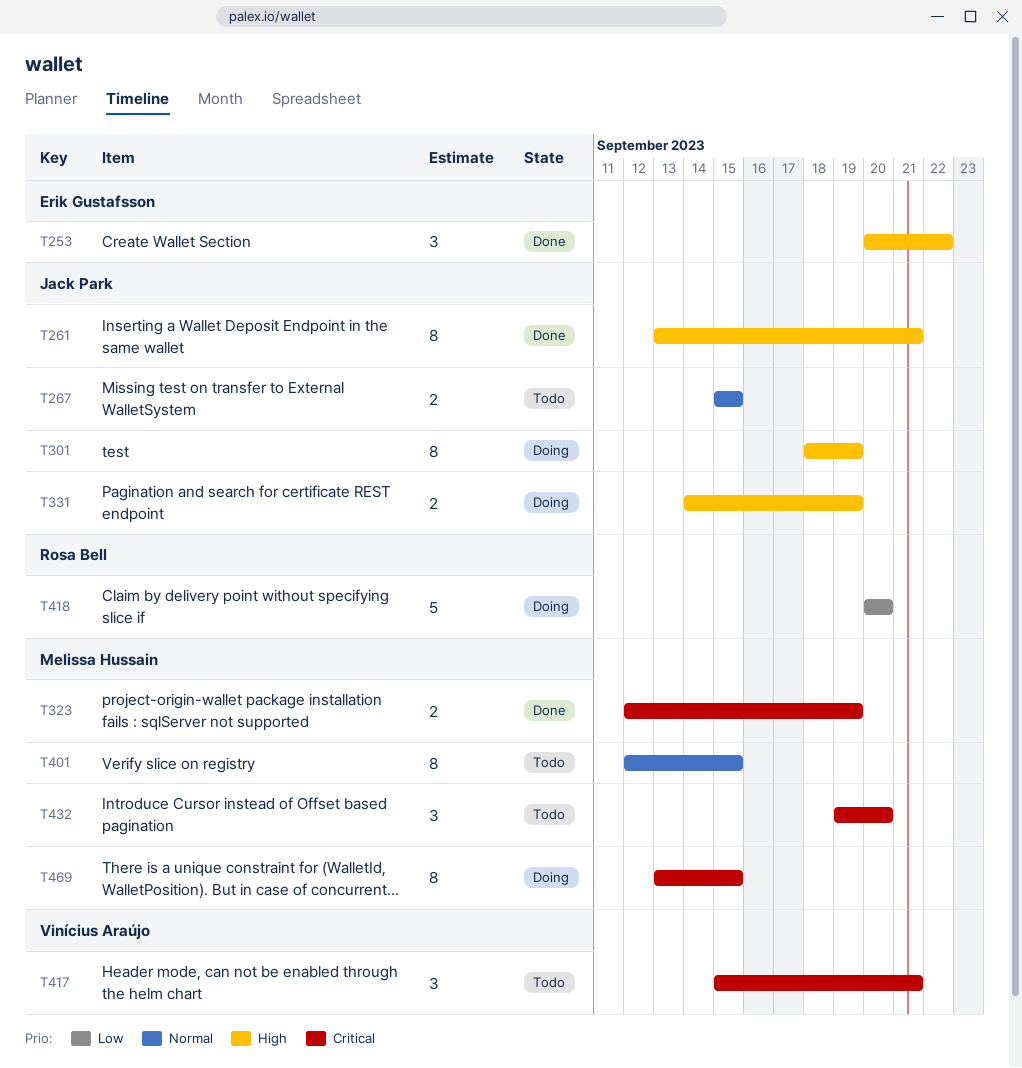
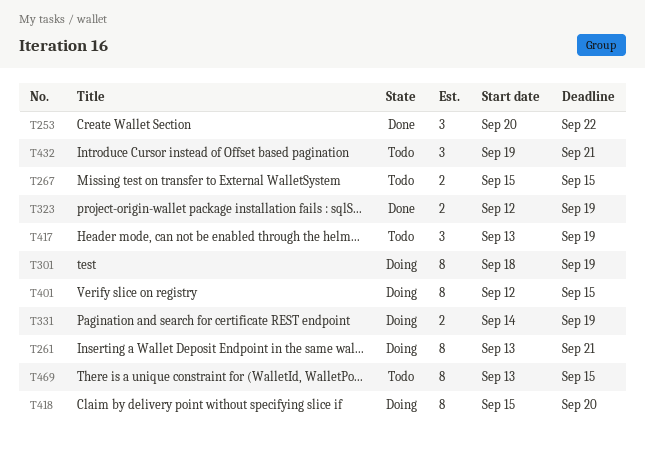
T261, status: Done -> Doing
T401, status: Todo -> Doing
T417, start: Sep 15 -> Sep 13
T417, due: Sep 21 -> Sep 19
T418, estimate: 5 -> 8
T418, start: Sep 20 -> Sep 15
T432, due: Sep 20 -> Sep 21
T469, status: Doing -> Todo

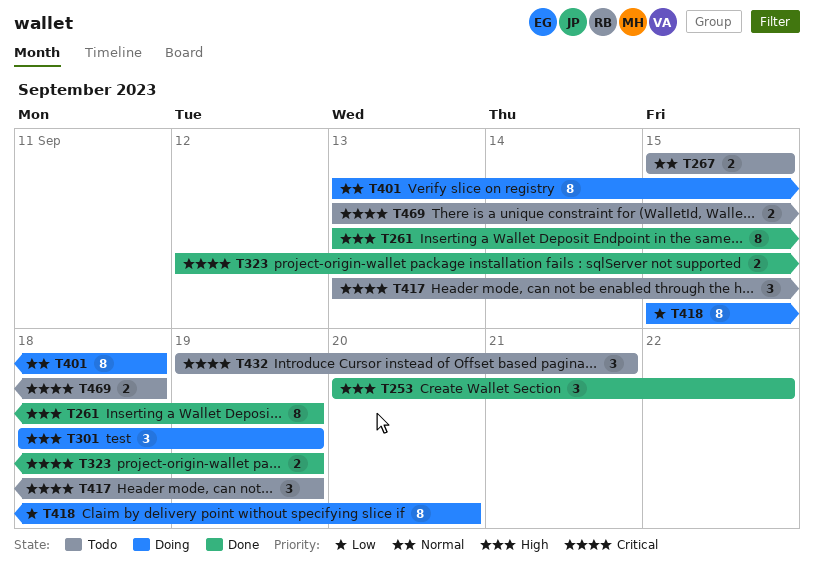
T261, status: Doing -> Done
T261, due: Sep 21 -> Sep 19
T301, estimate: 8 -> 3
T331: present -> none
T401, start: Sep 12 -> Sep 13
T401, due: Sep 15 -> Sep 18
T469, estimate: 8 -> 2
T469, due: Sep 15 -> Sep 18

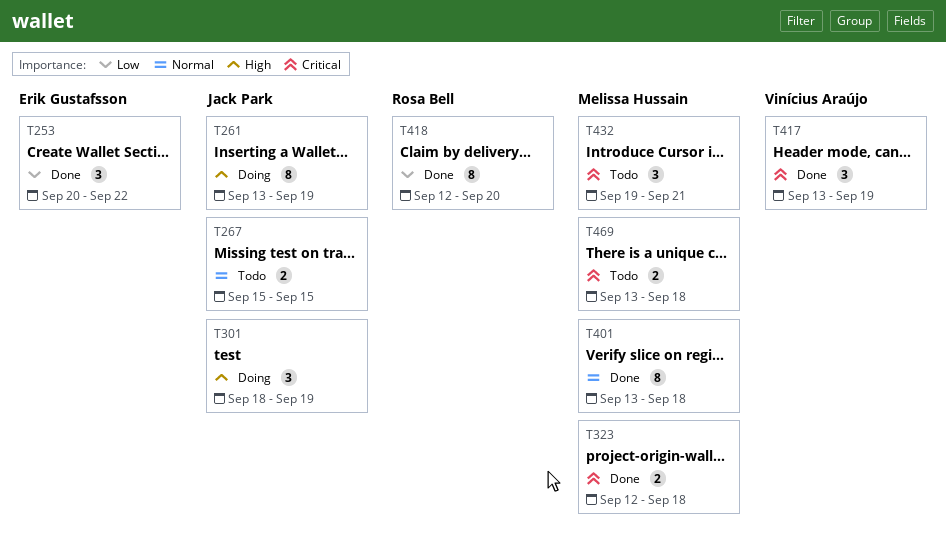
T253, priority: High -> Low
T261, status: Done -> Doing
T323, due: Sep 19 -> Sep 18
T401, status: Doing -> Done
T417, status: Todo -> Done
T418, status: Doing -> Done
T418, start: Sep 15 -> Sep 12

